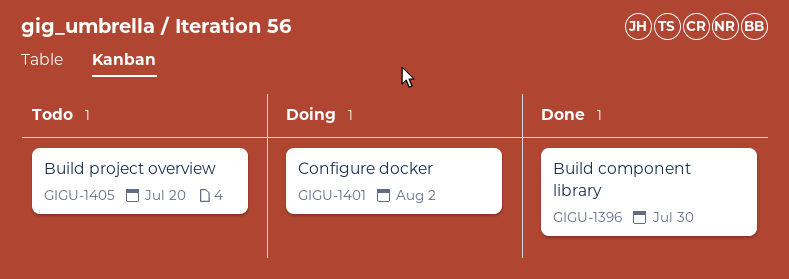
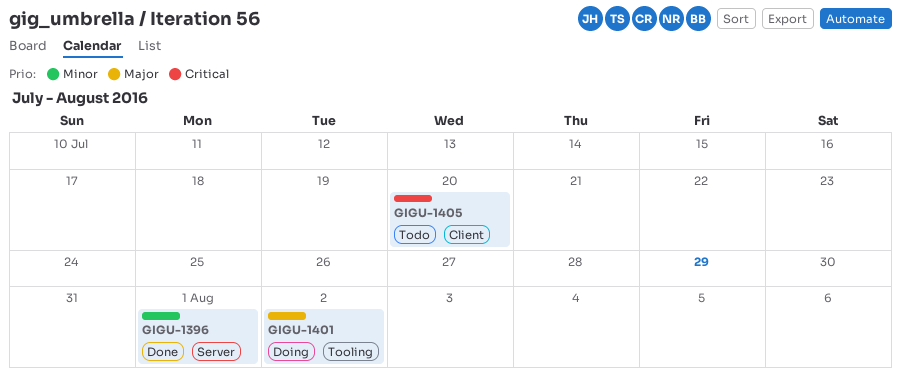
GIGU-1396, due: Jul 30 -> Aug 1

